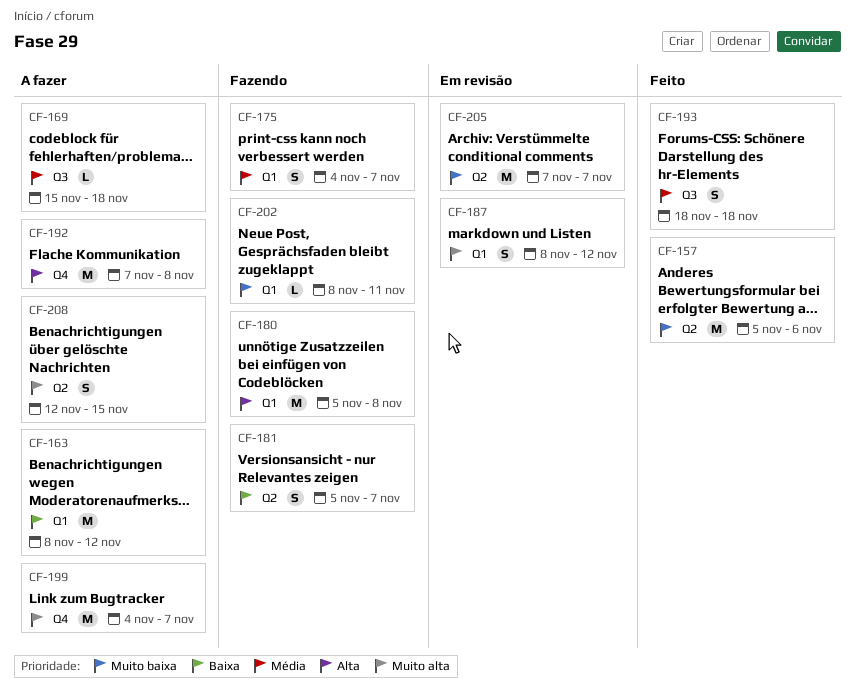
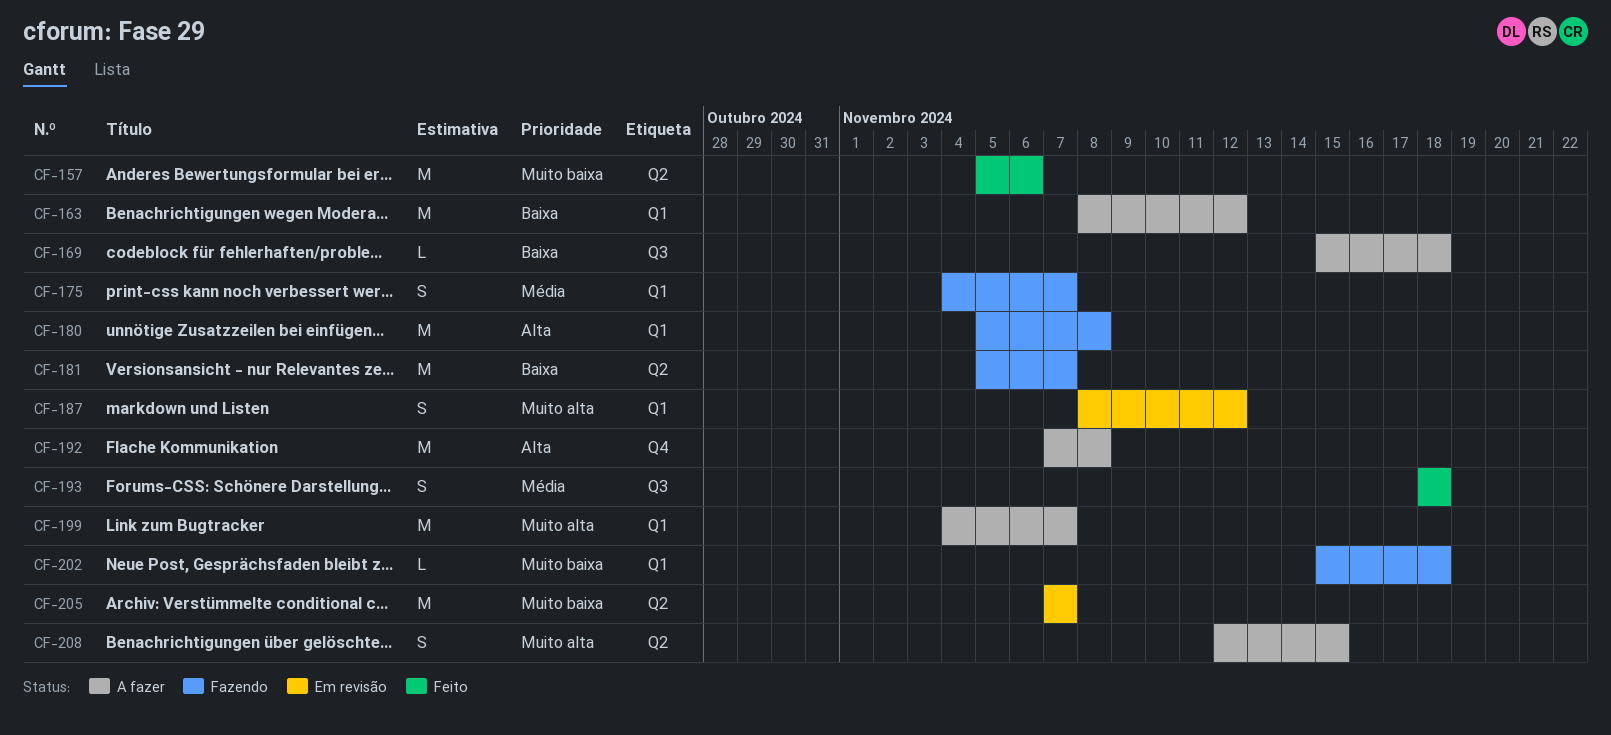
CF-169, priority: Média -> Baixa
CF-181, estimate: S -> M
CF-199, label: Q4 -> Q1
CF-202, start: Nov 8 -> Nov 15
CF-202, due: Nov 11 -> Nov 18

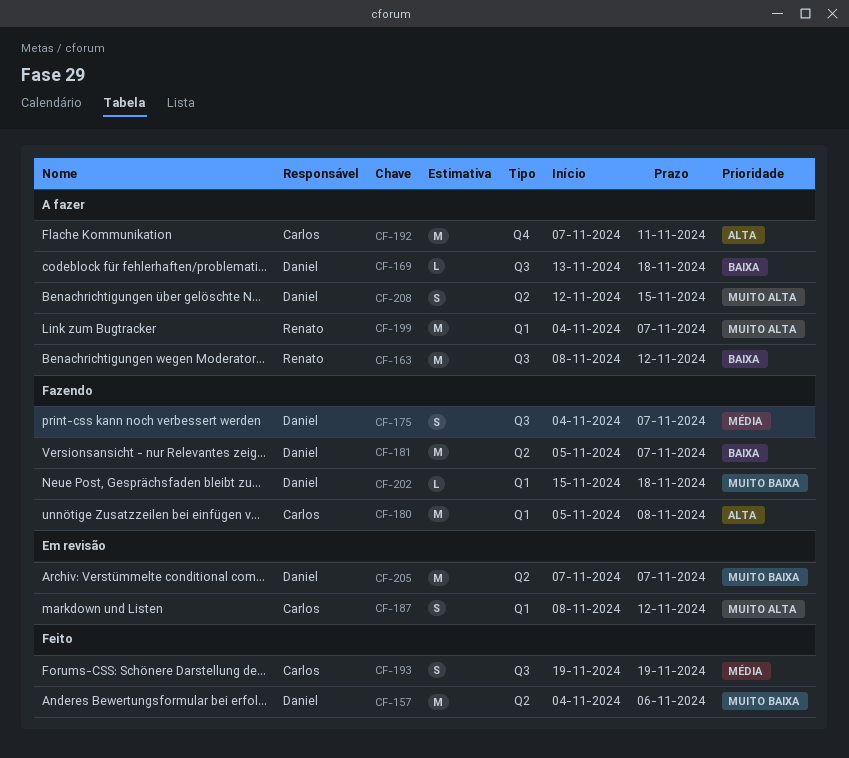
CF-157, start: Nov 5 -> Nov 4
CF-163, label: Q1 -> Q3
CF-169, start: Nov 15 -> Nov 13
CF-175, label: Q1 -> Q3
CF-192, due: Nov 8 -> Nov 11
CF-193, start: Nov 18 -> Nov 19
CF-193, due: Nov 18 -> Nov 19

